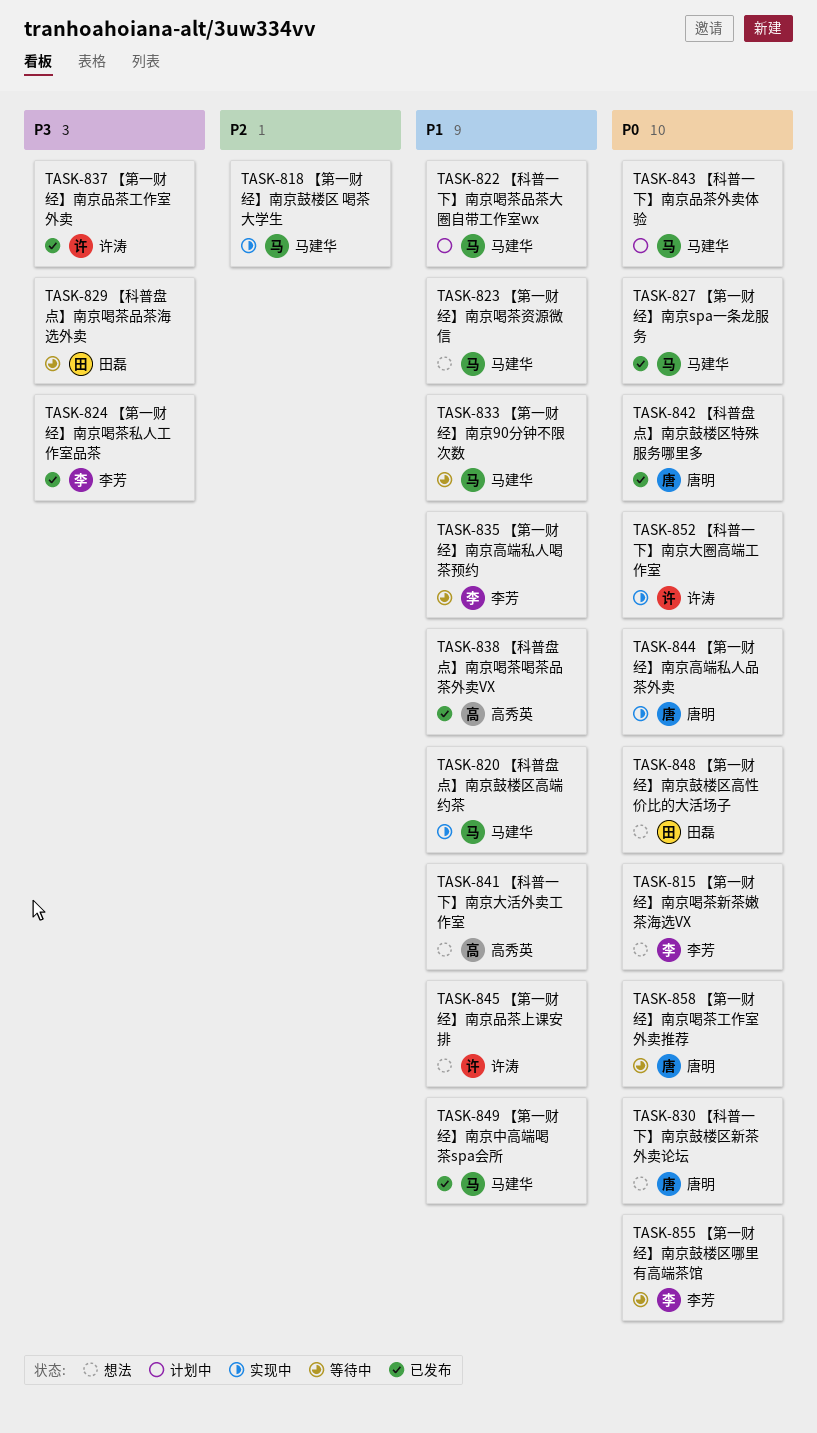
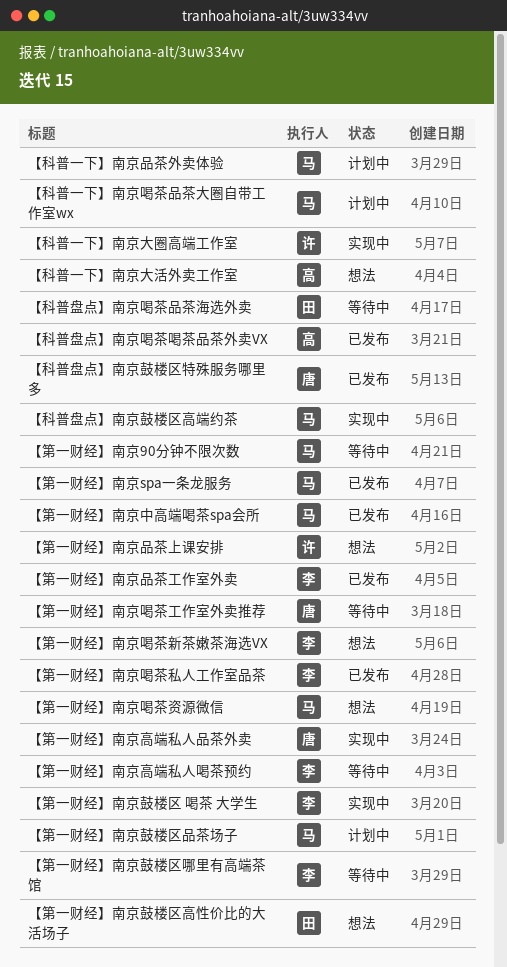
【科普一下】南京鼓楼区新茶外卖论坛: present -> none
【第一财经】南京品茶工作室外卖, owner: 许涛 -> 李芳
【第一财经】南京鼓楼区 喝茶 大学生, owner: 马建华 -> 李芳
【第一财经】南京鼓楼区品茶场子: none -> present

